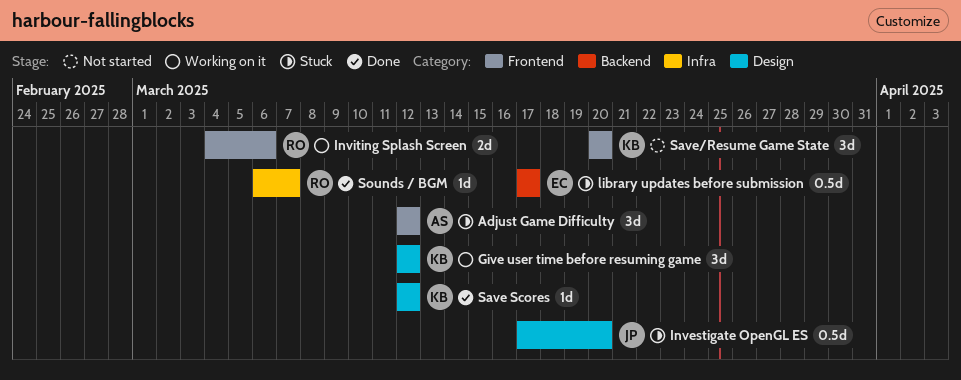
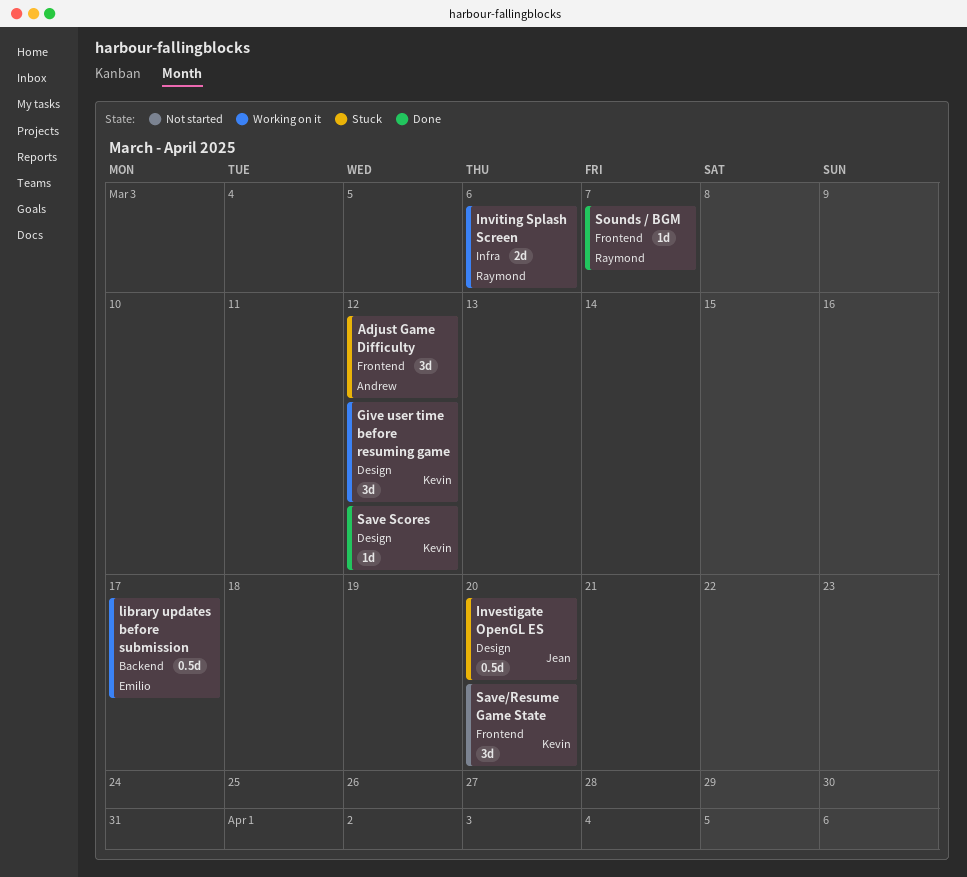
Inviting Splash Screen, label: Frontend -> Infra
library updates before submission, status: Stuck -> Working on it
Sounds / BGM, label: Infra -> Frontend

